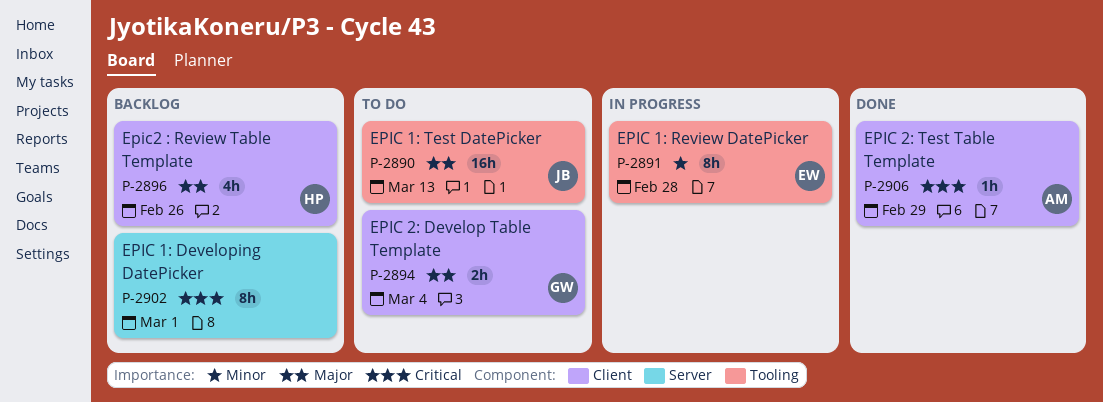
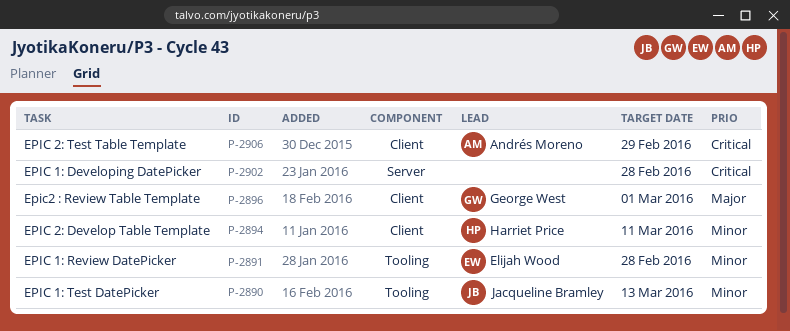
P-2890, priority: Major -> Minor
P-2894, owner: George West -> Harriet Price
P-2894, priority: Major -> Minor
P-2894, due: Mar 4 -> Mar 11
P-2896, owner: Harriet Price -> George West
P-2896, due: Feb 26 -> Mar 1
P-2902, due: Mar 1 -> Feb 28

